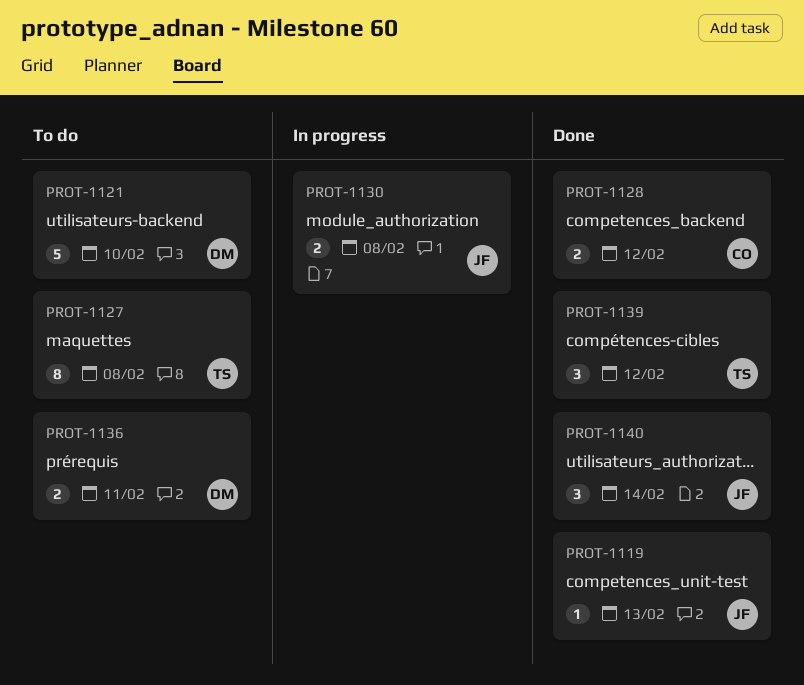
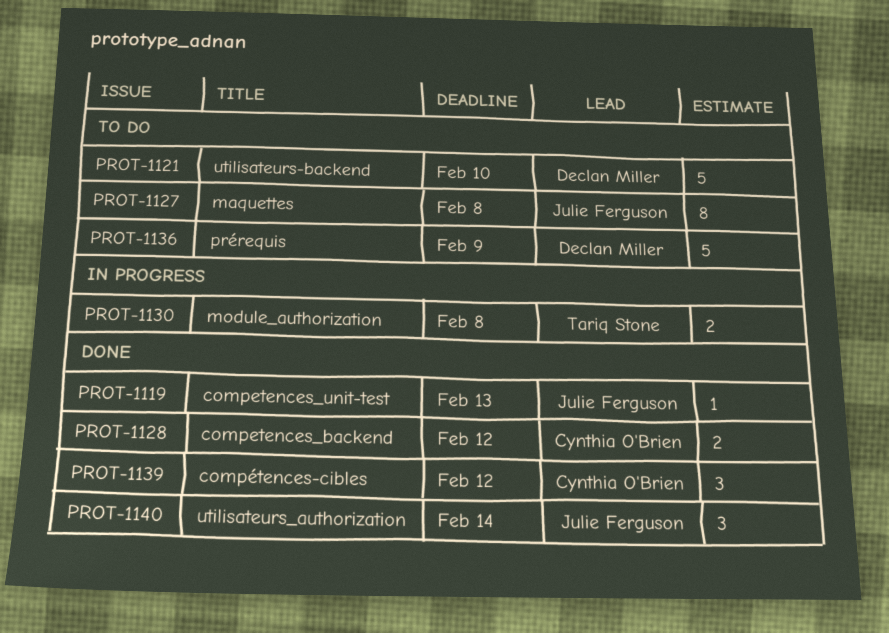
PROT-1127, owner: Tariq Stone -> Julie Ferguson
PROT-1130, owner: Julie Ferguson -> Tariq Stone
PROT-1136, estimate: 2 -> 5
PROT-1136, due: Feb 11 -> Feb 9
PROT-1139, owner: Tariq Stone -> Cynthia O'Brien

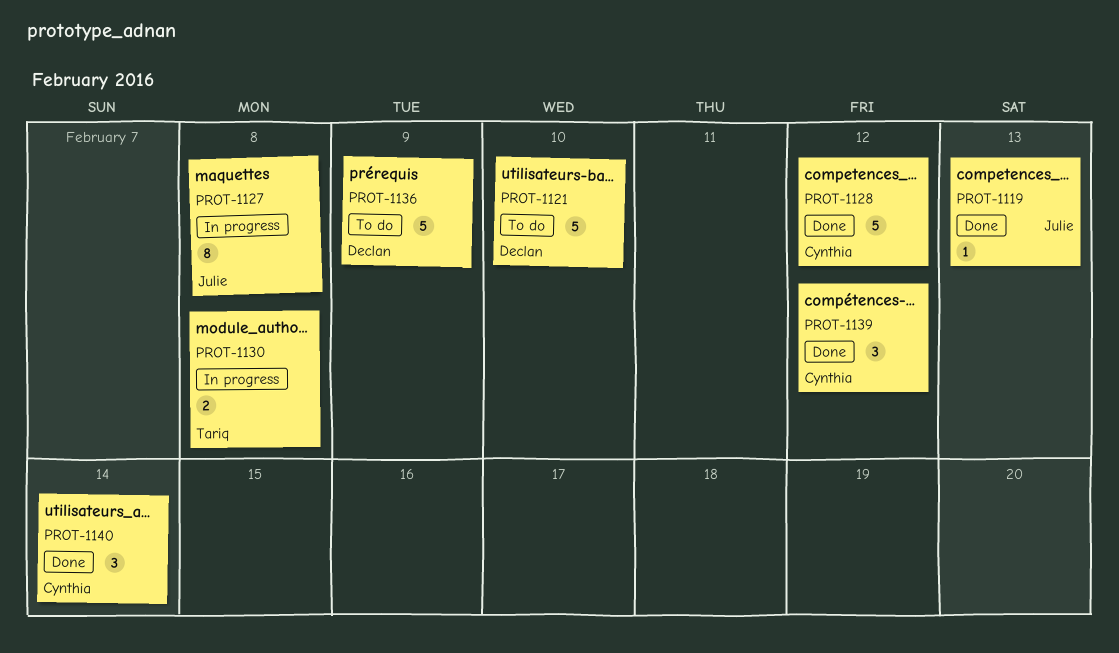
PROT-1127, status: To do -> In progress
PROT-1128, estimate: 2 -> 5
PROT-1140, owner: Julie Ferguson -> Cynthia O'Brien

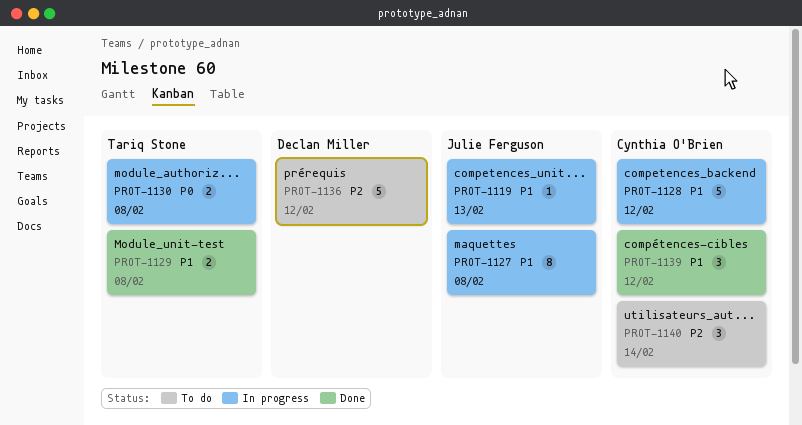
PROT-1119, status: Done -> In progress
PROT-1121: present -> none
PROT-1128, status: Done -> In progress
PROT-1129: none -> present
PROT-1136, due: Feb 9 -> Feb 12
PROT-1140, status: Done -> To do

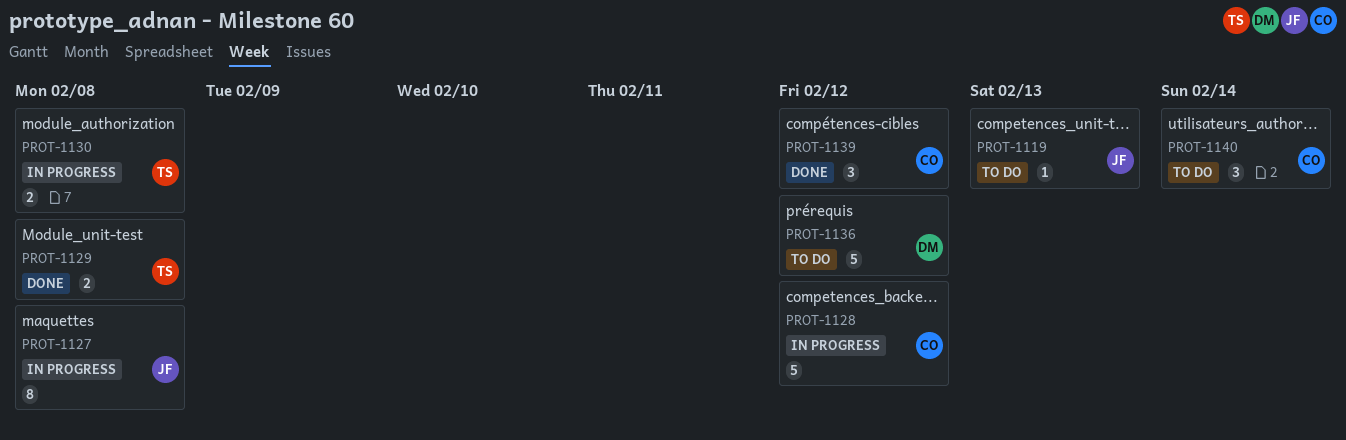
PROT-1119, status: In progress -> To do

